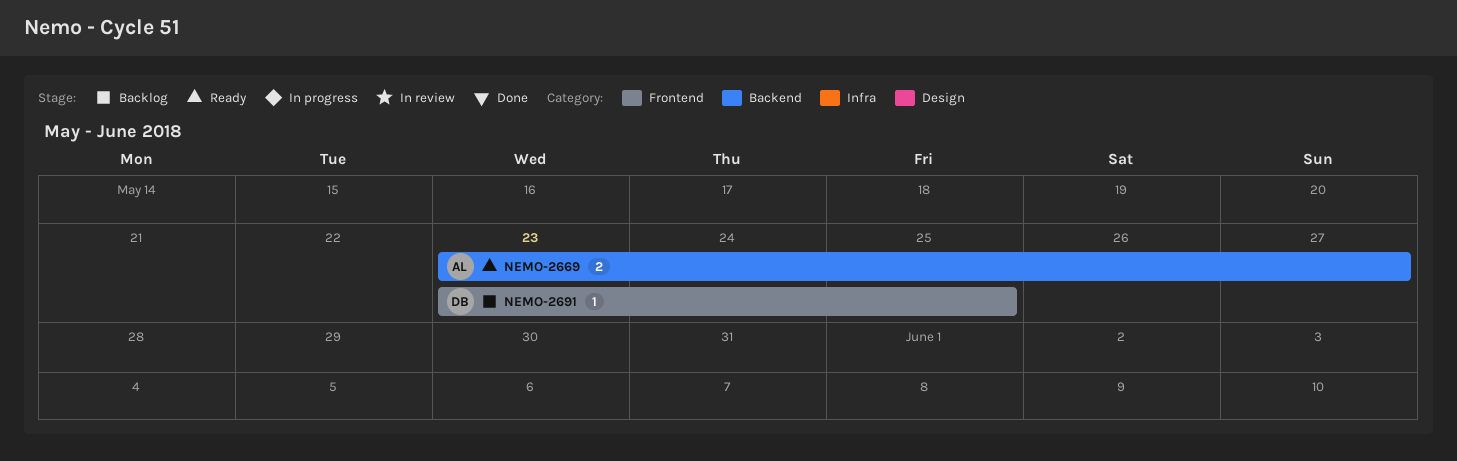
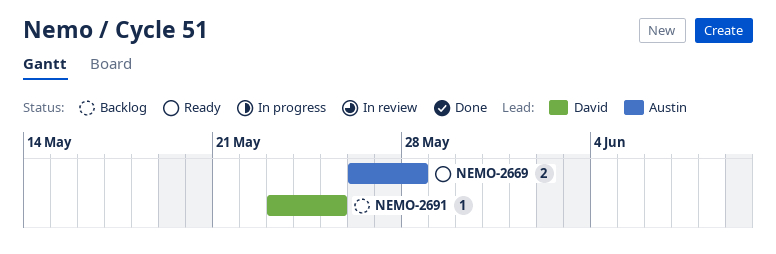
NEMO-2669, start: May 23 -> May 26
NEMO-2669, due: May 27 -> May 28

